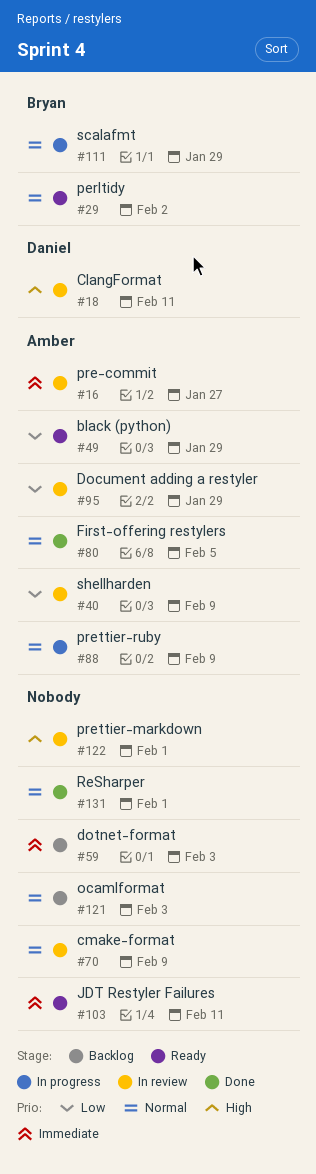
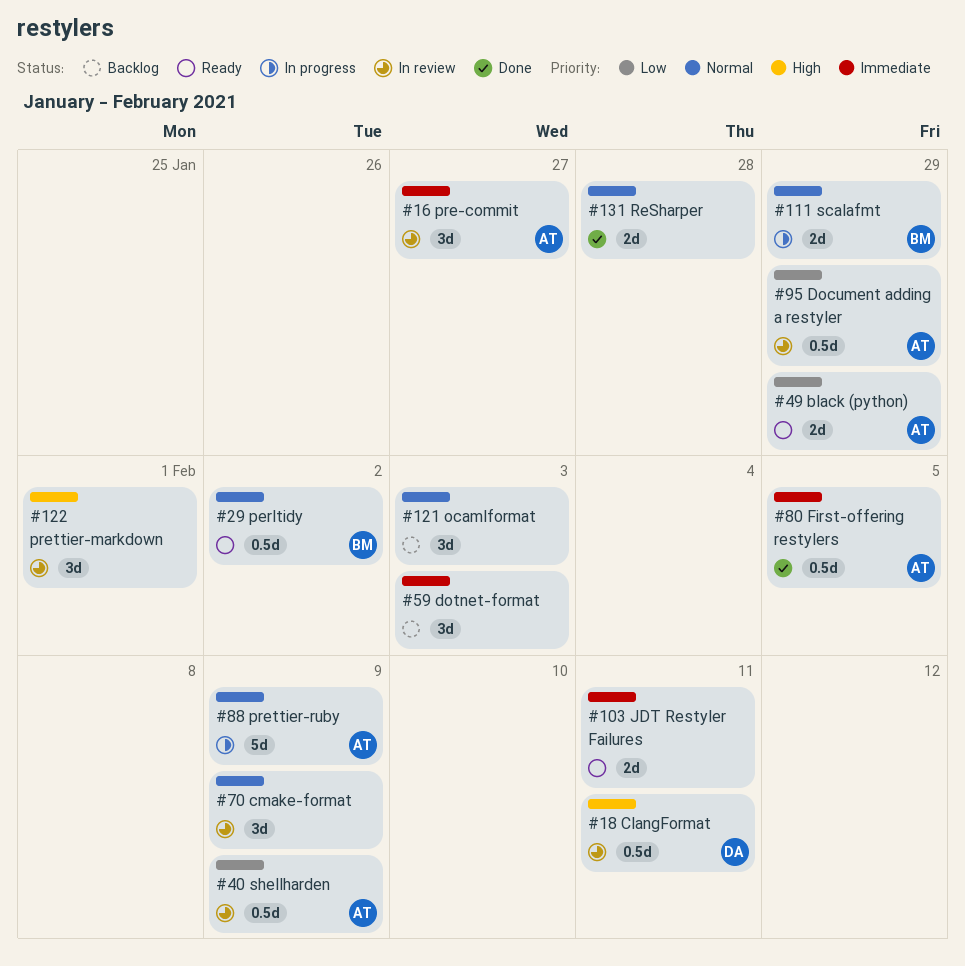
#80, priority: Normal -> Immediate
#131, due: Feb 1 -> Jan 28

